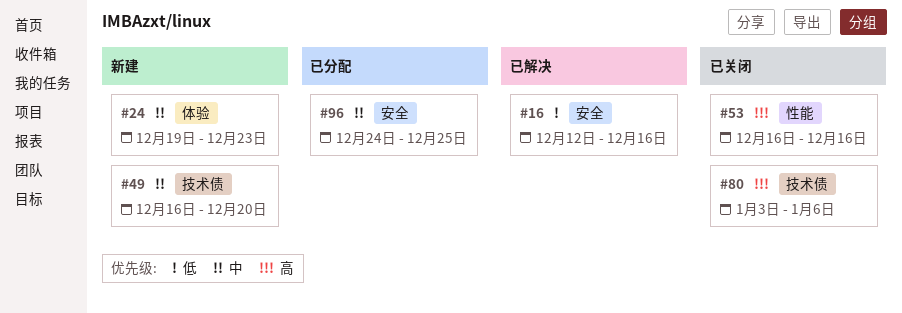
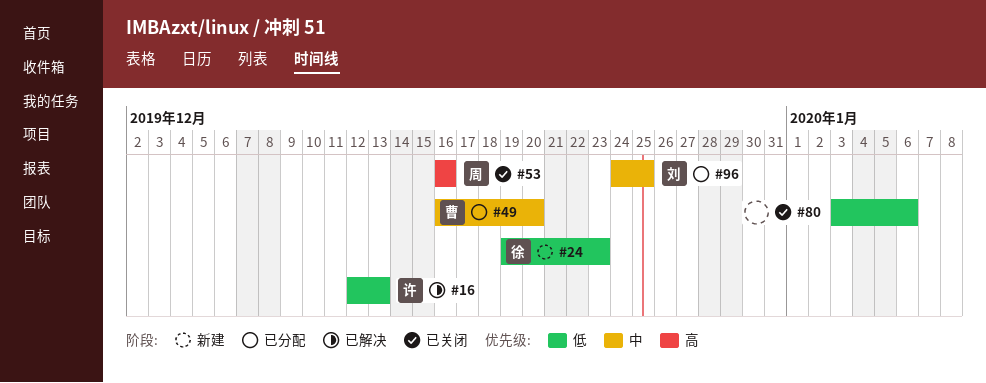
#16, due: Dec 16 -> Dec 13
#24, priority: 中 -> 低
#49, status: 新建 -> 已分配
#80, priority: 高 -> 低

